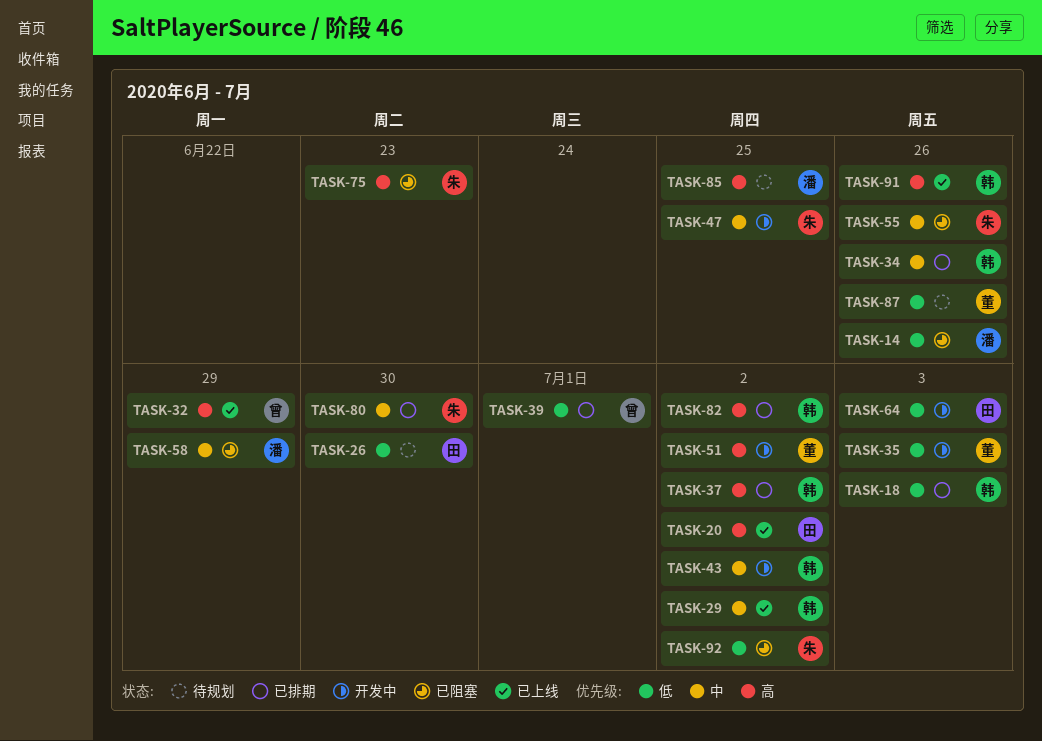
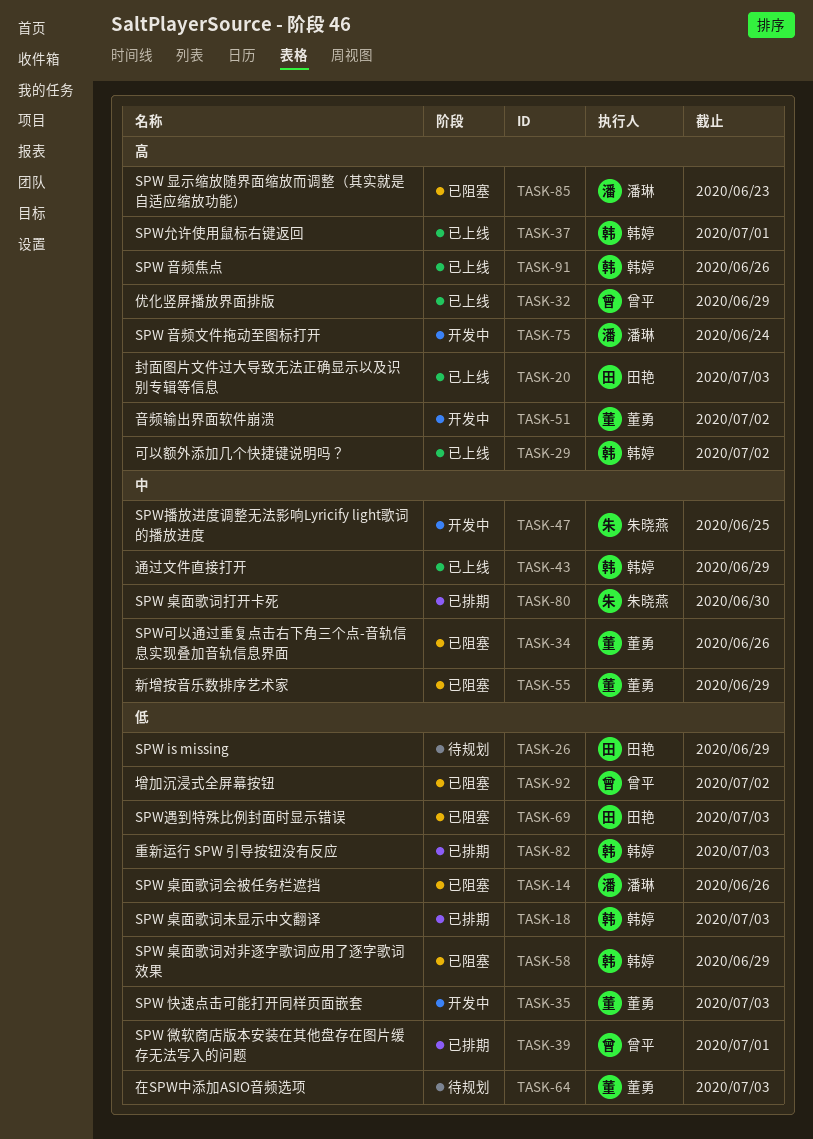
TASK-20, due: Jul 2 -> Jul 3
TASK-26, due: Jun 30 -> Jun 29
TASK-29, priority: 中 -> 高
TASK-34, status: 已排期 -> 已阻塞
TASK-34, owner: 韩婷 -> 董勇
TASK-37, status: 已排期 -> 已上线
TASK-37, due: Jul 2 -> Jul 1
TASK-43, status: 开发中 -> 已上线
TASK-43, due: Jul 2 -> Jun 29
TASK-55, owner: 朱晓燕 -> 董勇
TASK-55, due: Jun 26 -> Jun 29
TASK-58, owner: 潘琳 -> 韩婷
TASK-58, priority: 中 -> 低
TASK-64, status: 开发中 -> 待规划
TASK-64, owner: 田艳 -> 董勇
TASK-69: none -> present
TASK-75, status: 已阻塞 -> 开发中
TASK-75, owner: 朱晓燕 -> 潘琳
TASK-75, due: Jun 23 -> Jun 24
TASK-82, priority: 高 -> 低
TASK-82, due: Jul 2 -> Jul 3
TASK-85, status: 待规划 -> 已阻塞
TASK-85, due: Jun 25 -> Jun 23
TASK-87: present -> none
TASK-92, owner: 朱晓燕 -> 曾平

